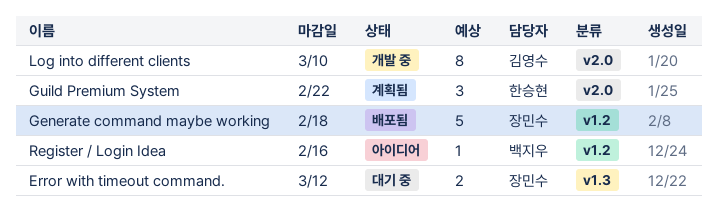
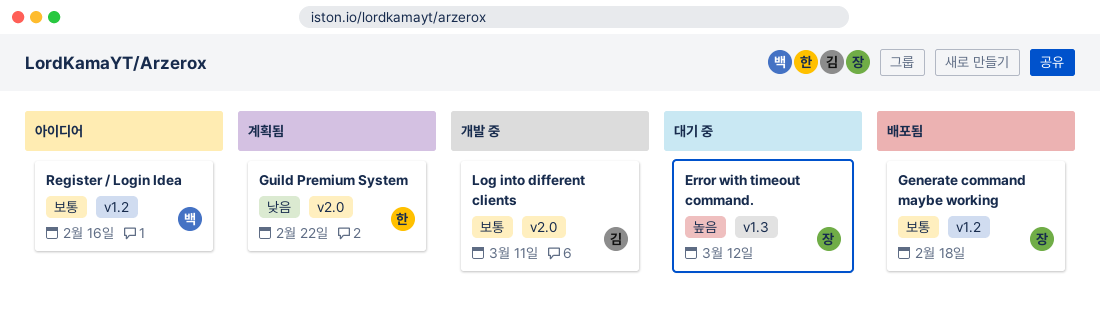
Log into different clients, due: Mar 10 -> Mar 11

